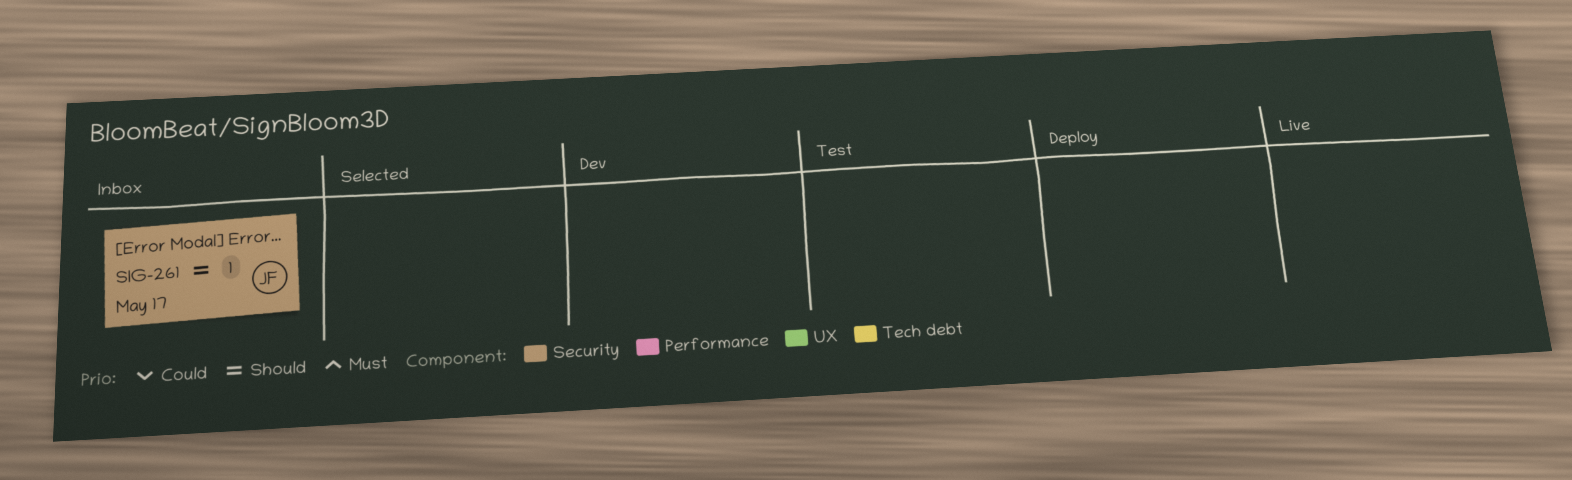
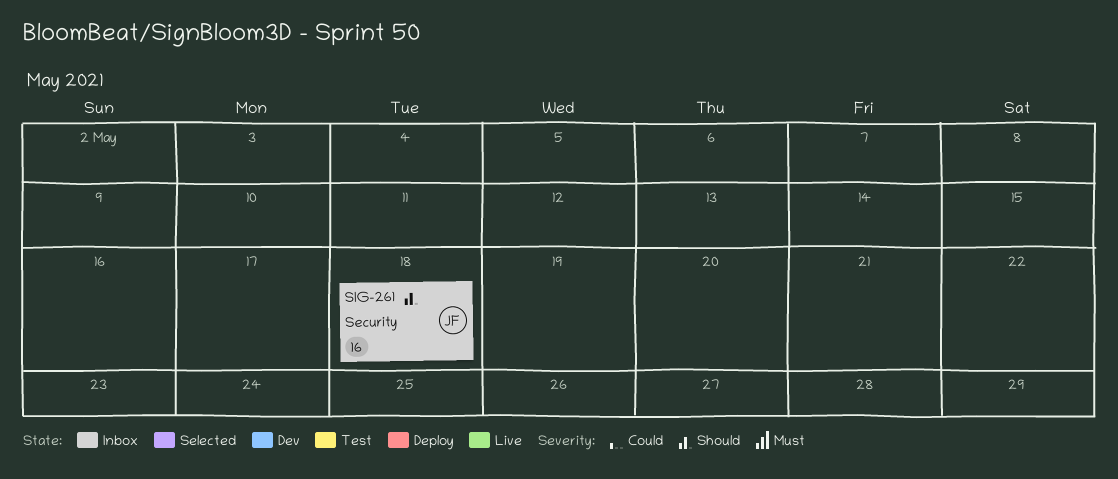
SIG-261, estimate: 1 -> 16
SIG-261, due: May 17 -> May 18

